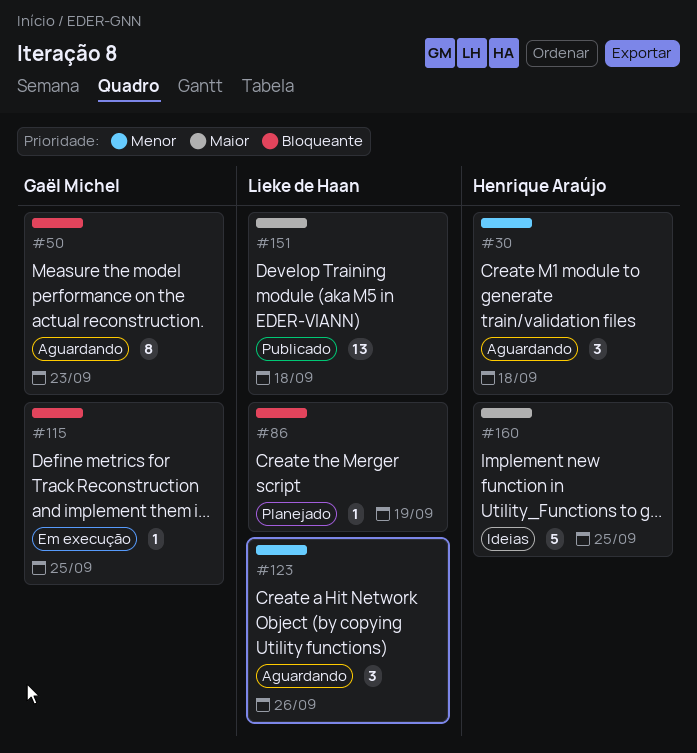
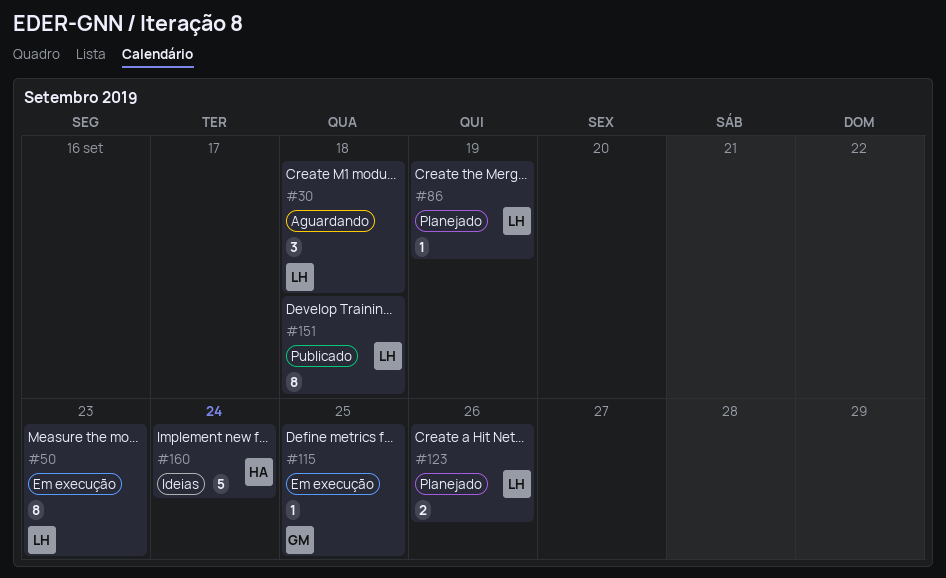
#30, owner: Henrique Araújo -> Lieke de Haan
#50, status: Aguardando -> Em execução
#50, owner: Gaël Michel -> Lieke de Haan
#123, status: Aguardando -> Planejado
#123, estimate: 3 -> 2
#151, estimate: 13 -> 8
#160, due: Sep 25 -> Sep 24

